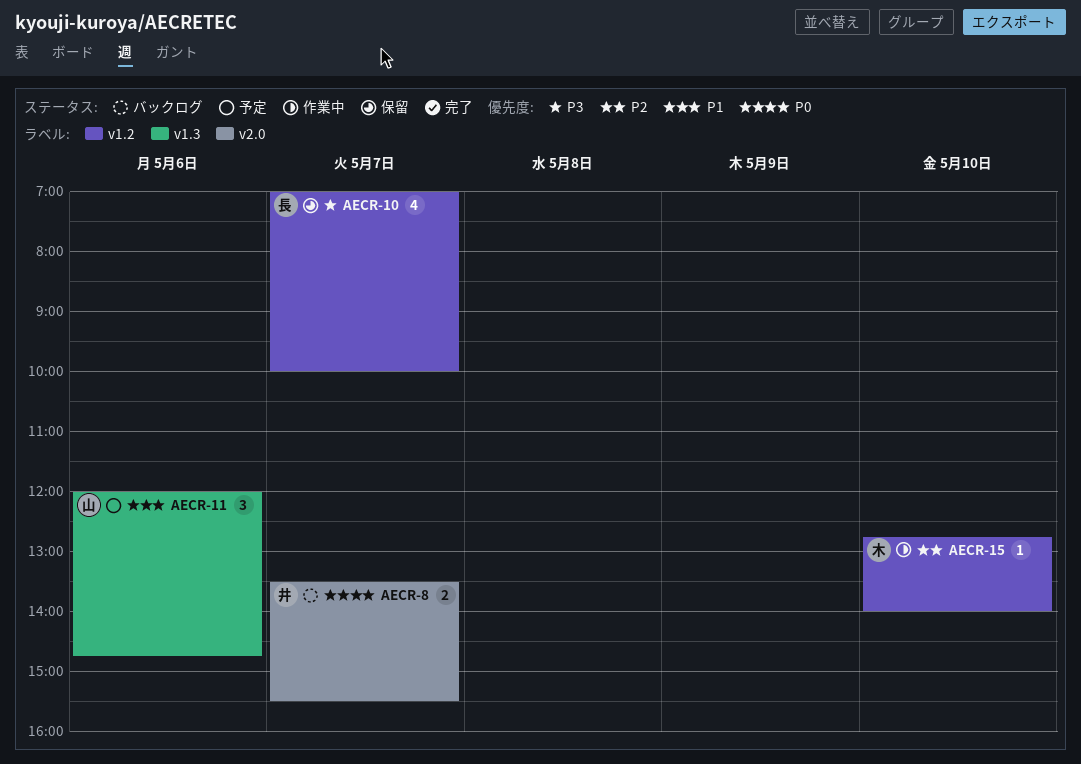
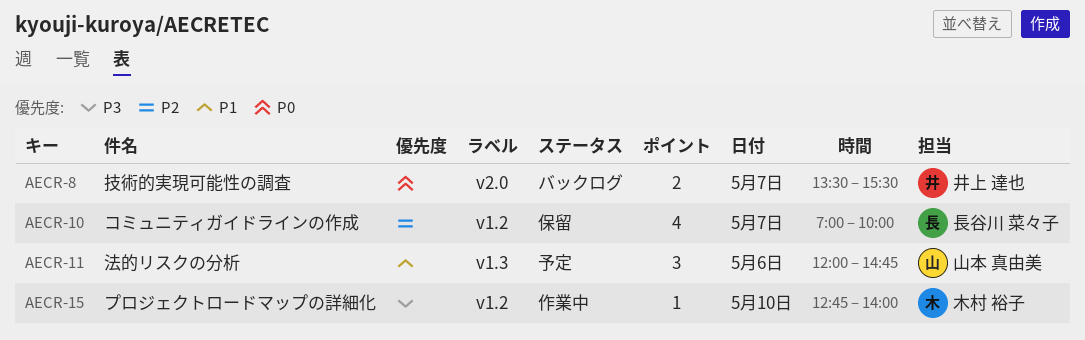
AECR-10, priority: P3 -> P2
AECR-15, priority: P2 -> P3

